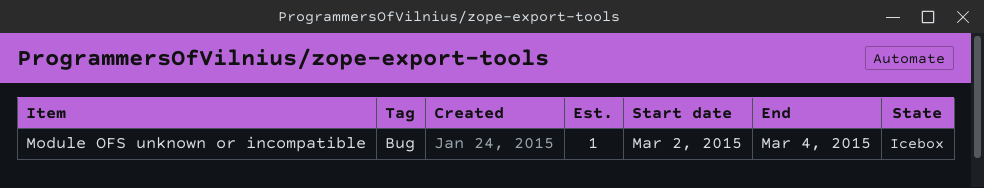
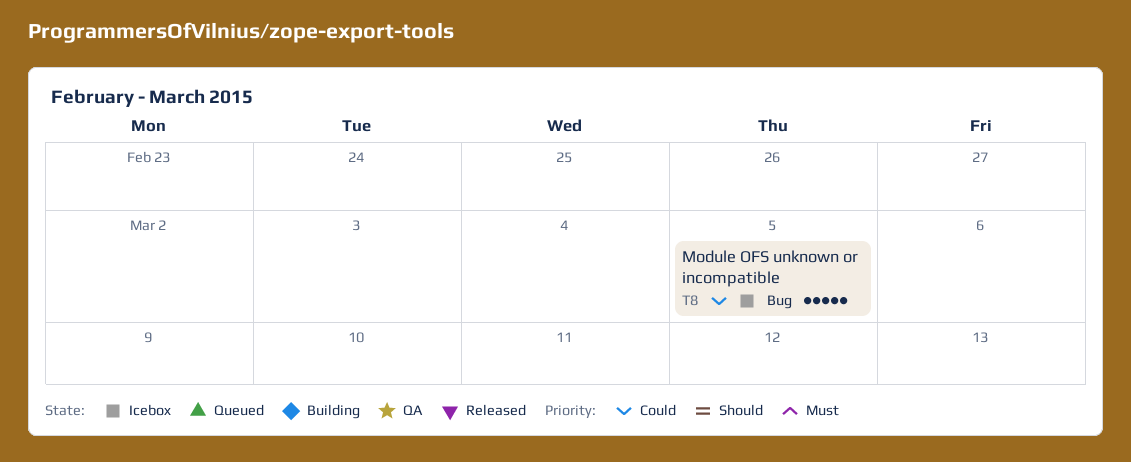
Module OFS unknown or incompatible, estimate: 1 -> 5
Module OFS unknown or incompatible, due: Mar 4 -> Mar 5

